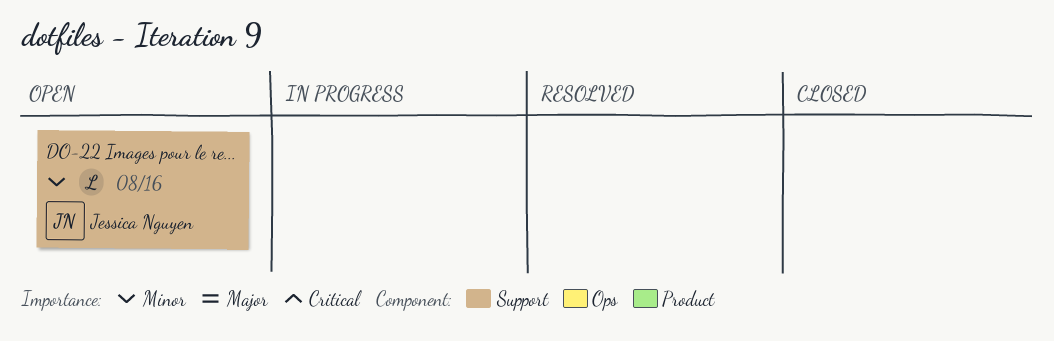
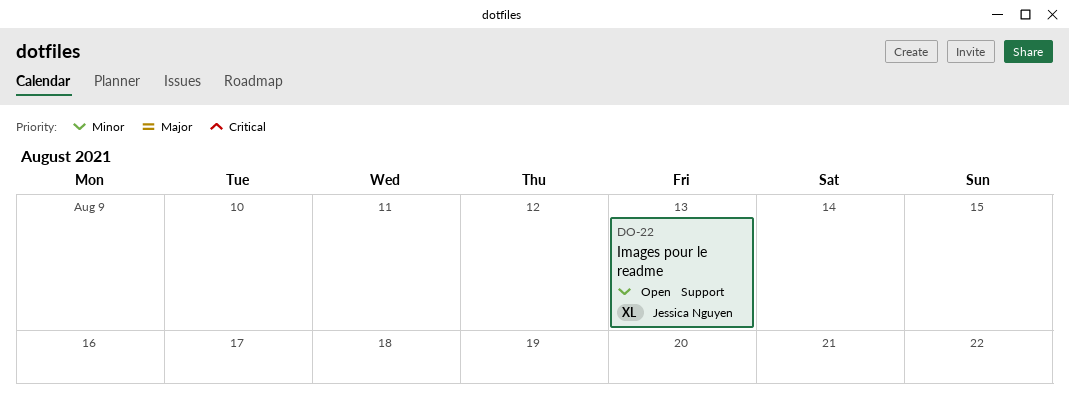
DO-22, estimate: L -> XL
DO-22, due: Aug 16 -> Aug 13

